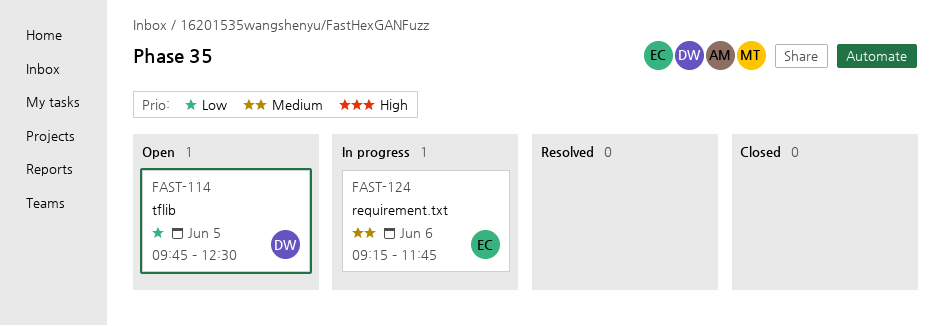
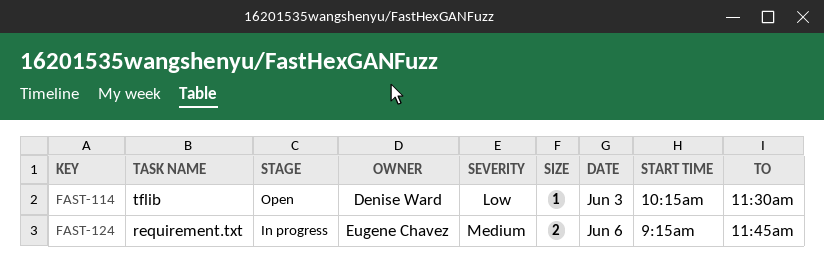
FAST-114, day: Jun 5 -> Jun 3
FAST-114, begins: 09:45 -> 10:15
FAST-114, ends: 12:30 -> 11:30

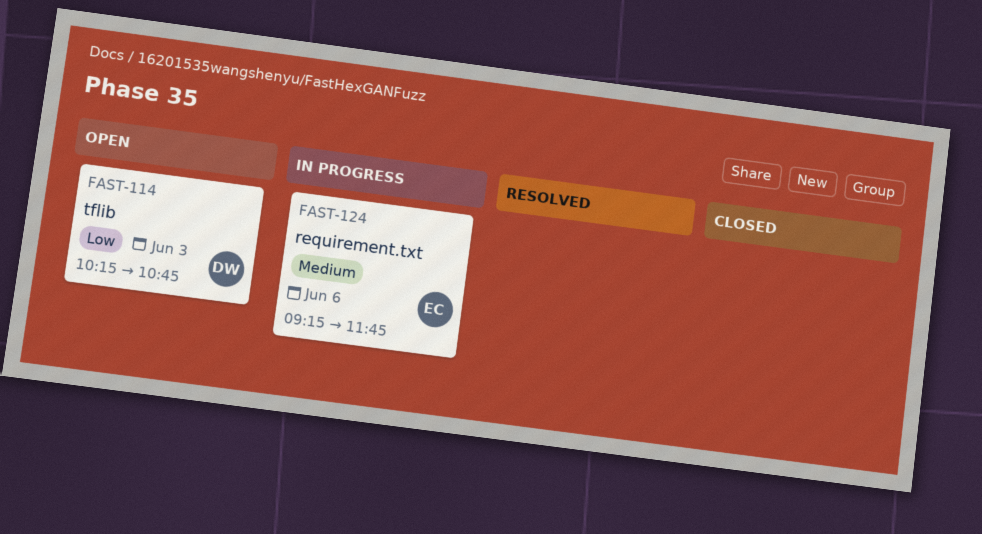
FAST-114, ends: 11:30 -> 10:45

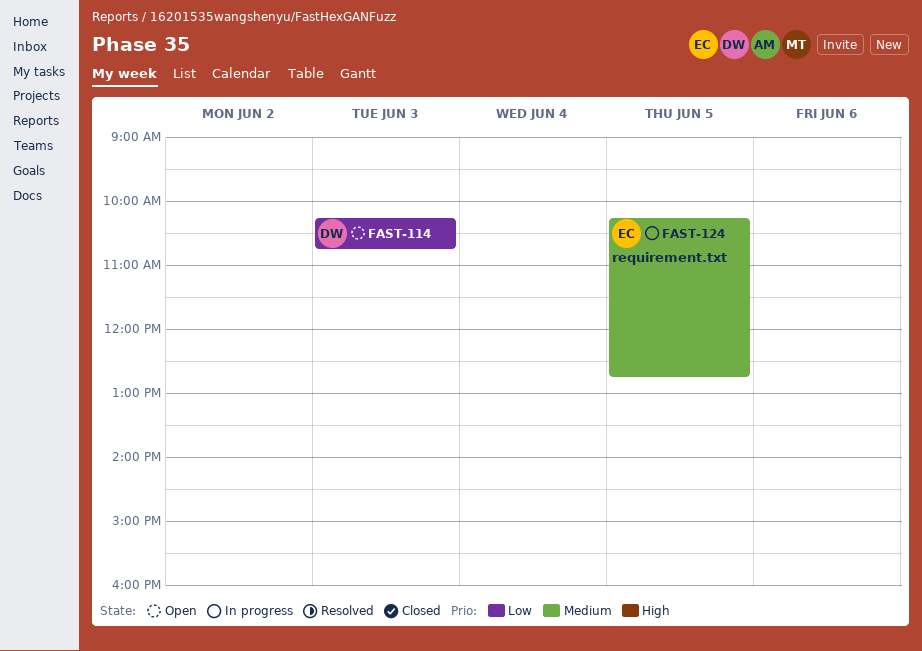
FAST-124, day: Jun 6 -> Jun 5
FAST-124, begins: 09:15 -> 10:15
FAST-124, ends: 11:45 -> 12:45

